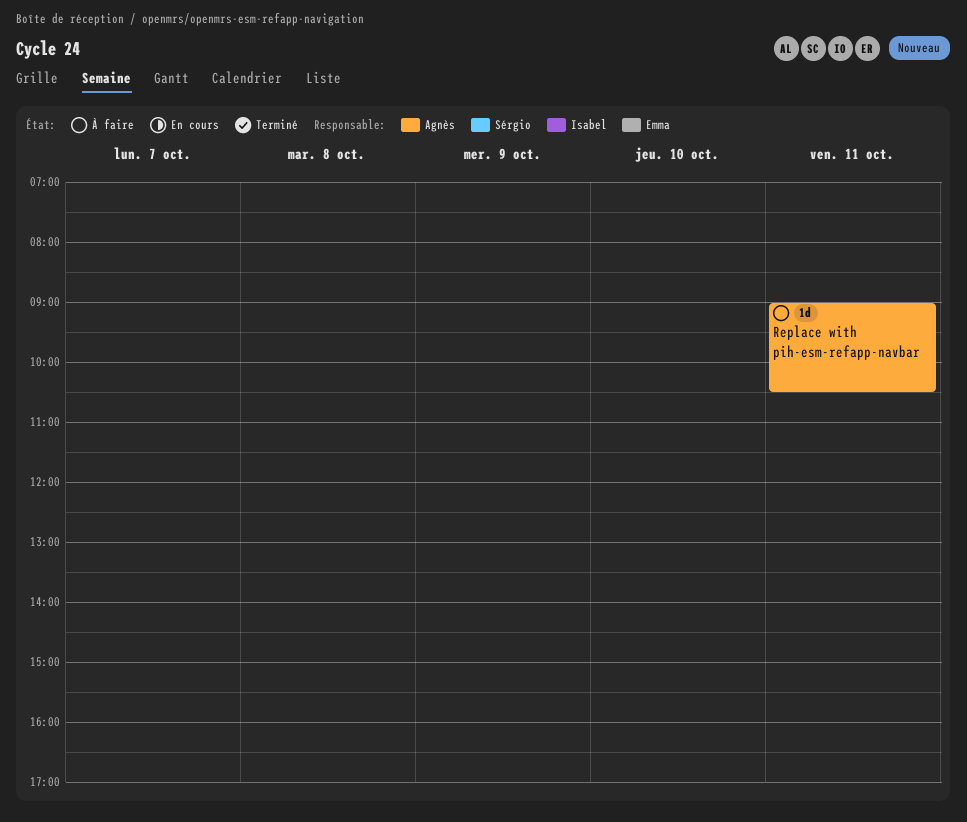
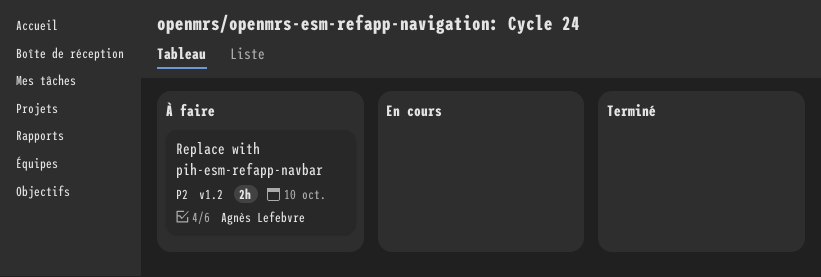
Replace with pih-esm-refapp-navbar, estimate: 1d -> 2h
Replace with pih-esm-refapp-navbar, day: Oct 11 -> Oct 10

